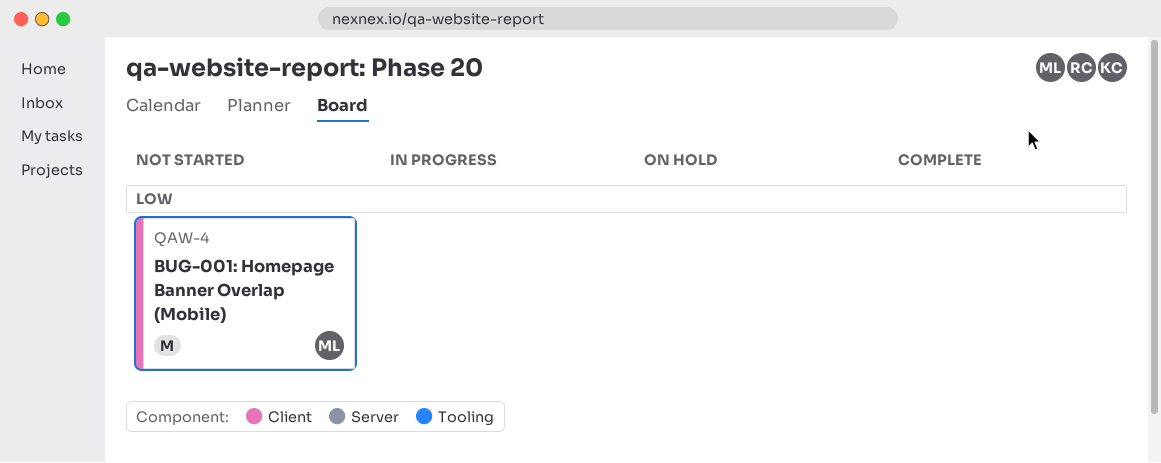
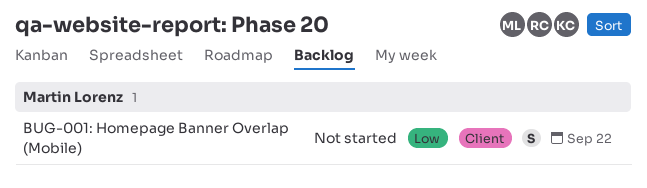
BUG-001: Homepage Banner Overlap (Mobile), estimate: M -> S

